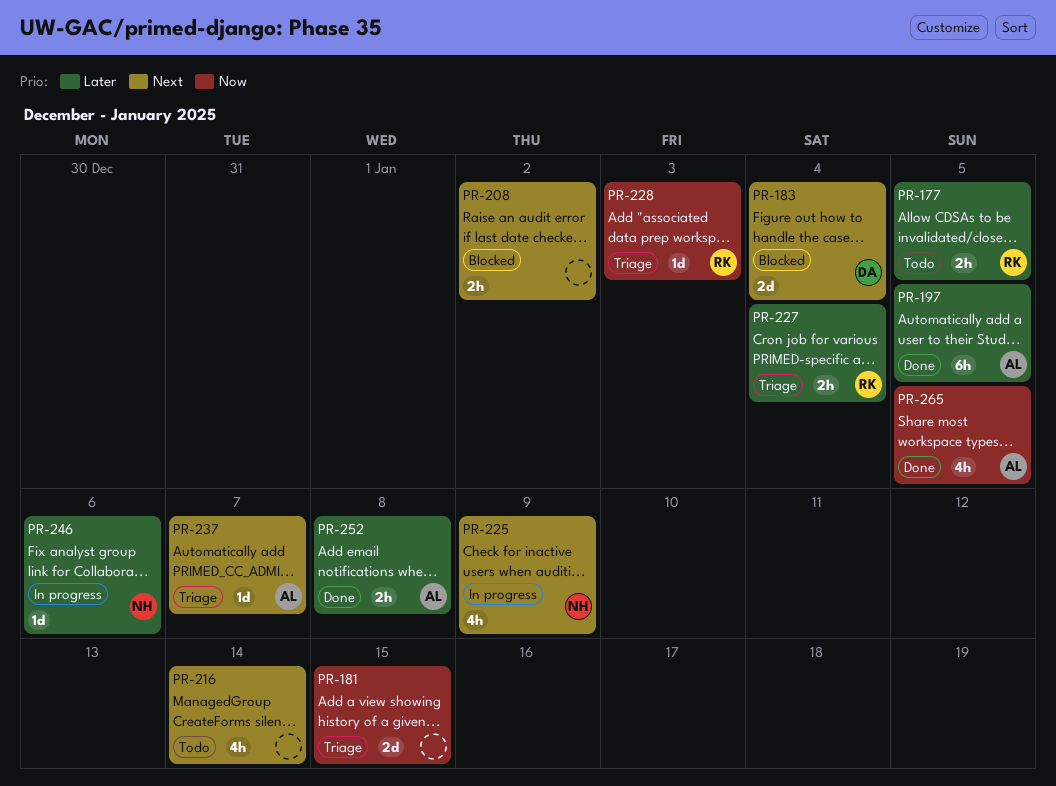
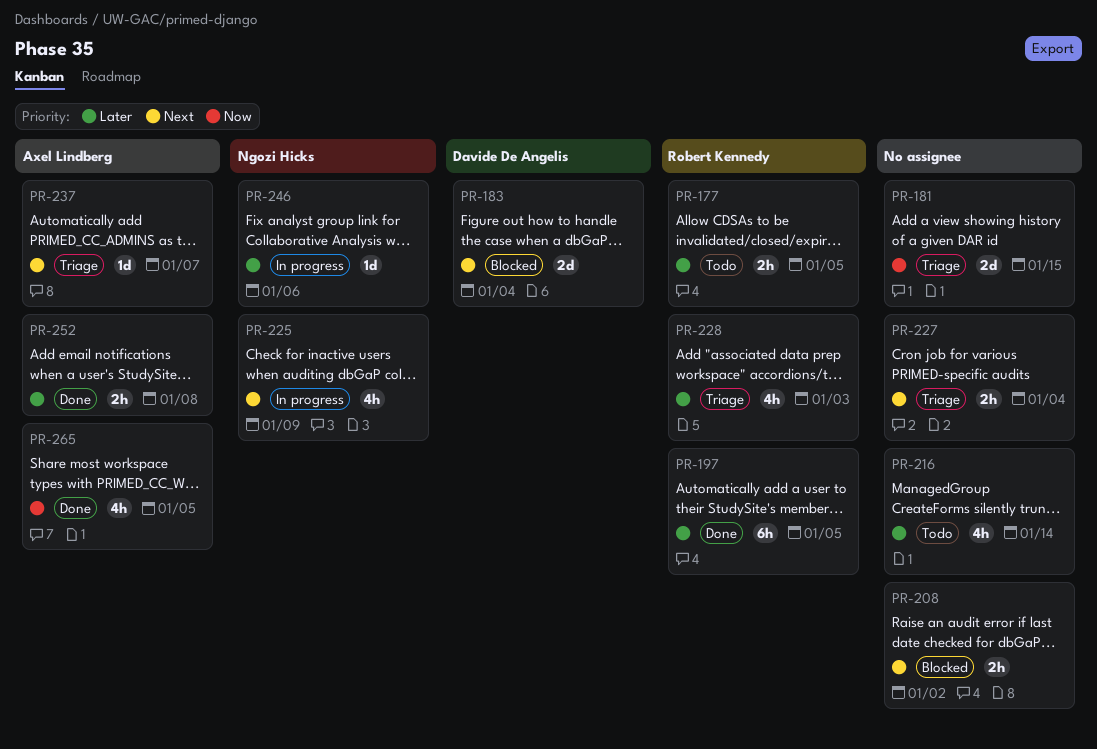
PR-197, owner: Axel Lindberg -> Robert Kennedy
PR-216, priority: Next -> Later
PR-227, owner: Robert Kennedy -> none
PR-227, priority: Later -> Next
PR-228, priority: Now -> Later
PR-228, estimate: 1d -> 4h

